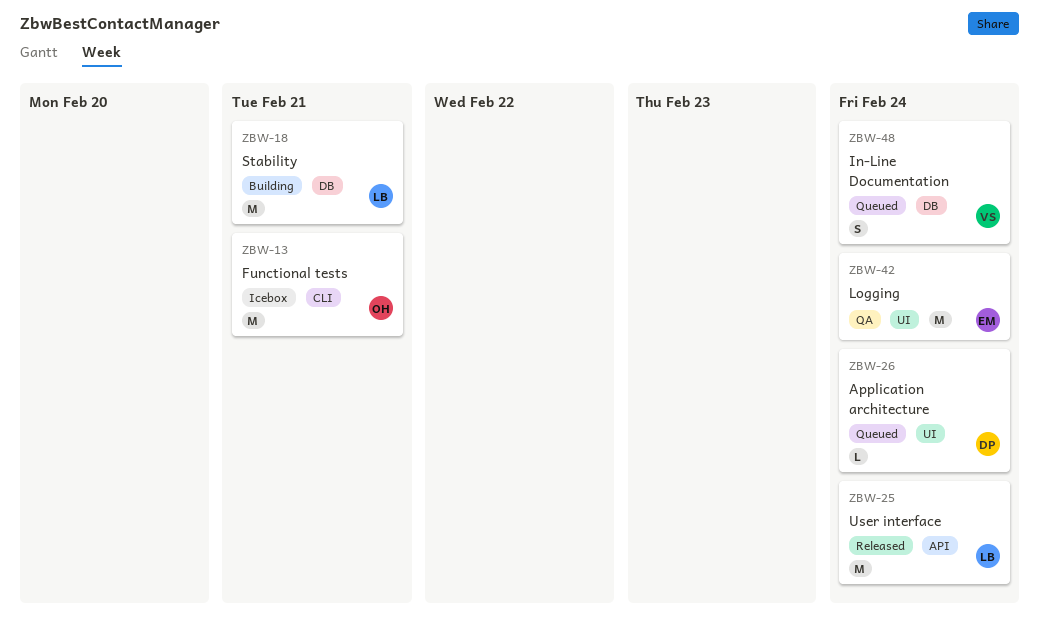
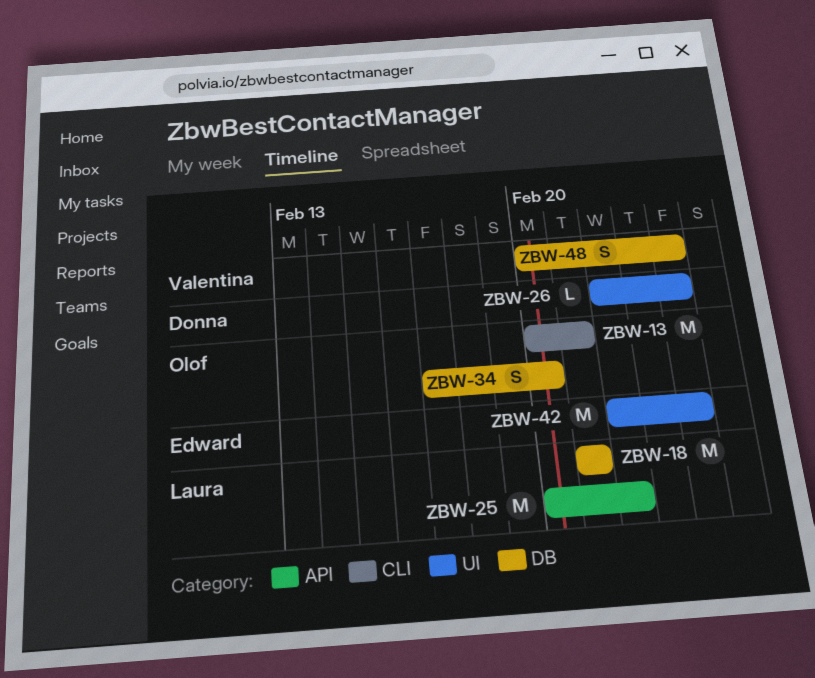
ZBW-25, due: Feb 24 -> Feb 22
ZBW-34: none -> present

